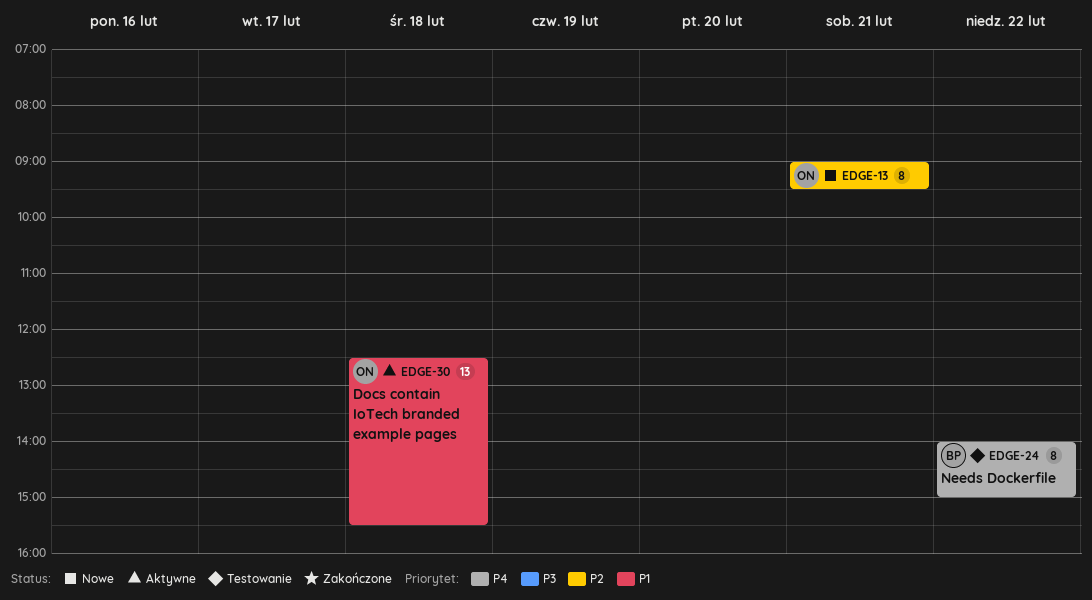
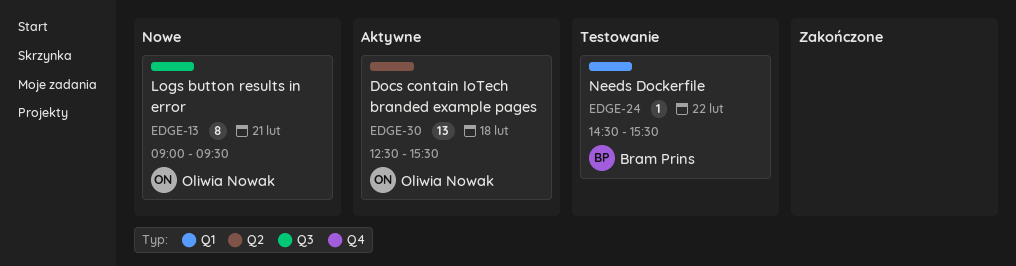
EDGE-24, estimate: 8 -> 1
EDGE-24, begins: 14:00 -> 14:30
EDGE-24, ends: 15:00 -> 15:30

